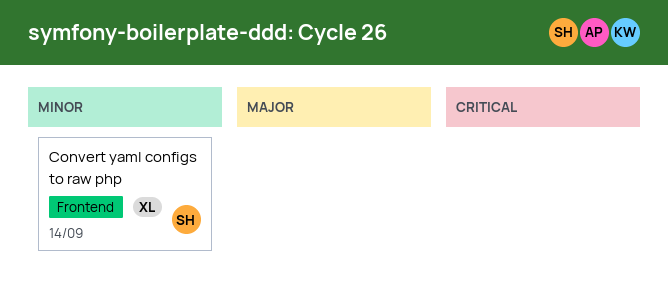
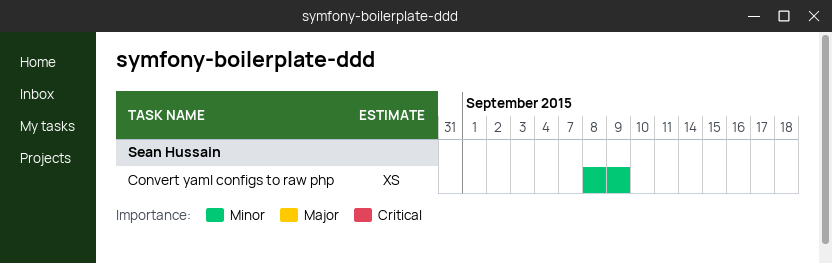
Convert yaml configs to raw php, estimate: XL -> XS
Convert yaml configs to raw php, due: Sep 14 -> Sep 9

